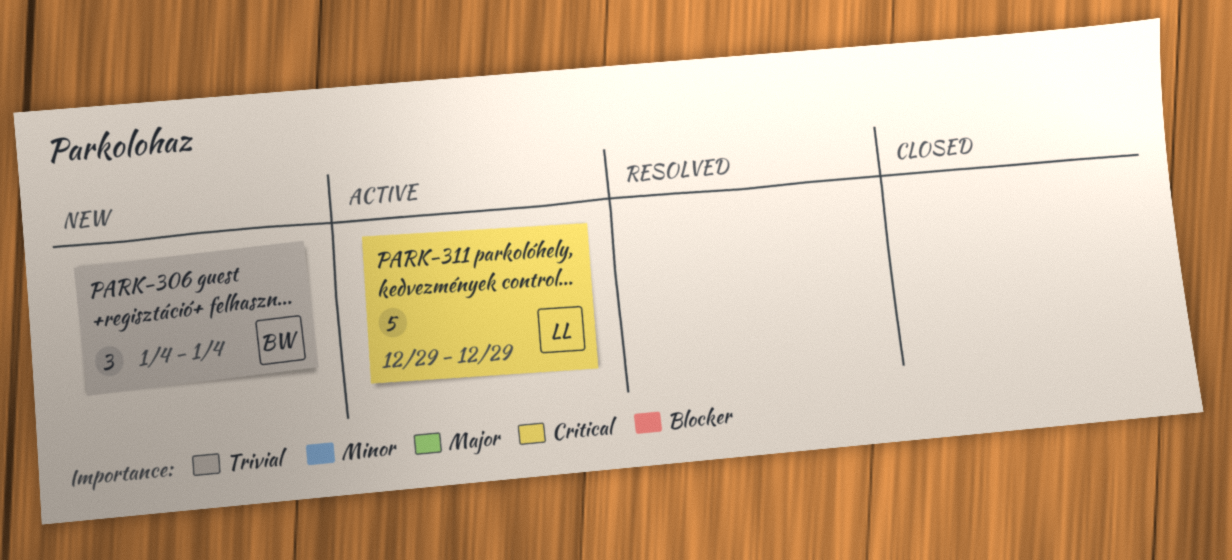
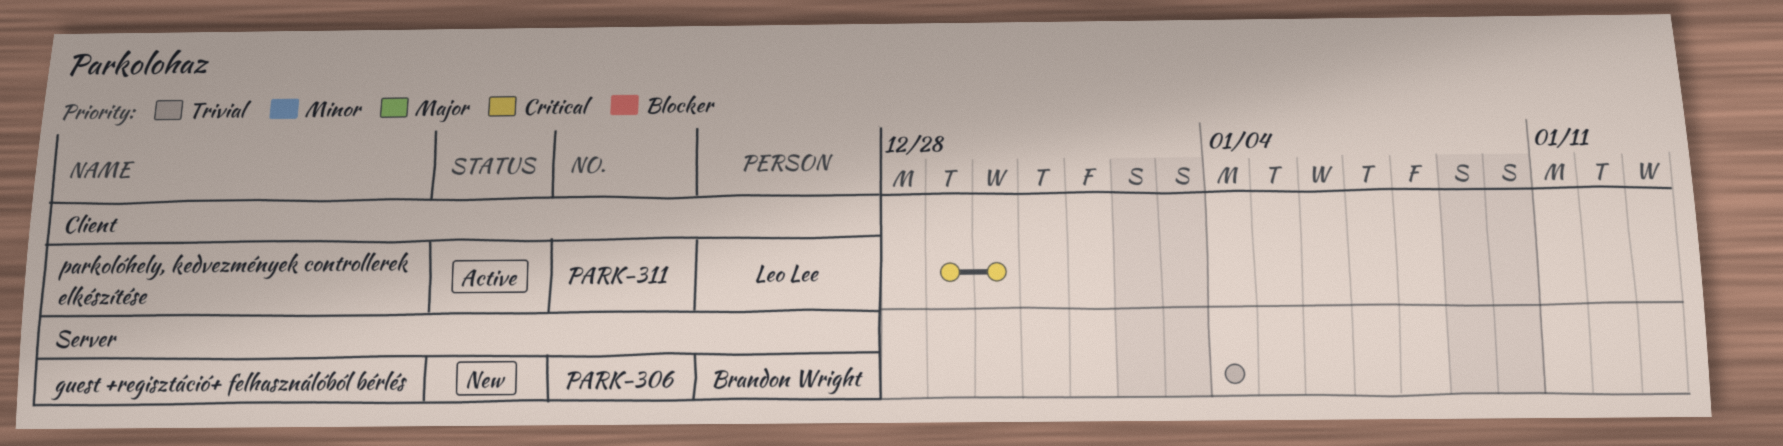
PARK-311, due: Dec 29 -> Dec 30

